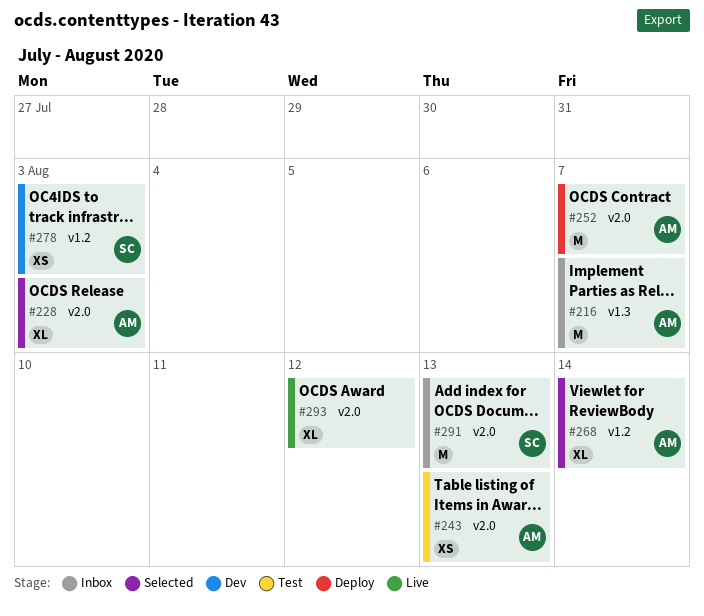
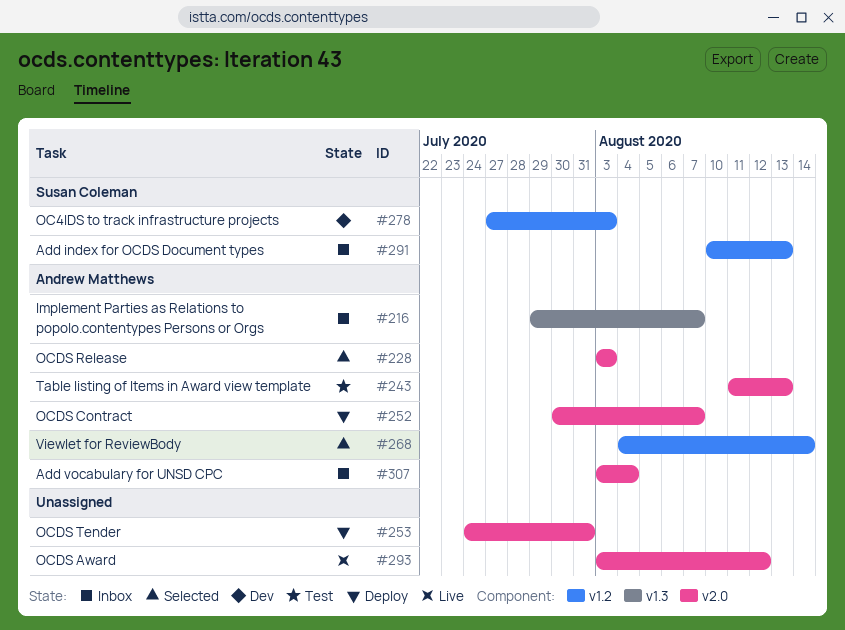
#253: none -> present
#291, label: v2.0 -> v1.2
#307: none -> present

